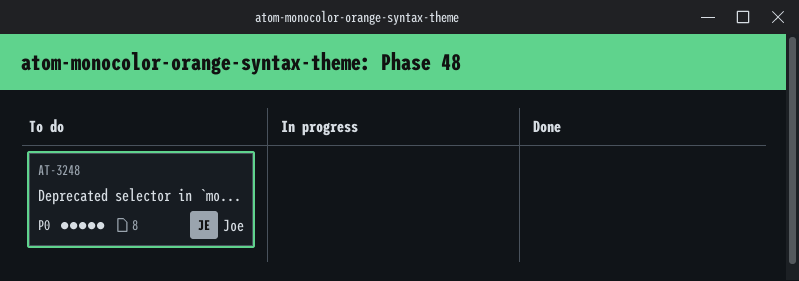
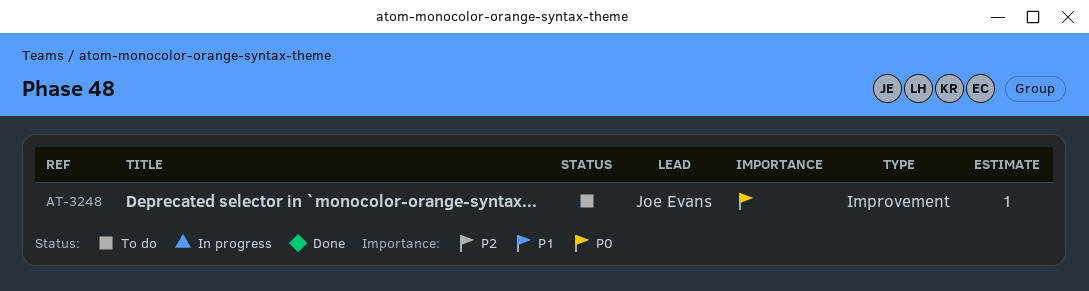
AT-3248, estimate: 5 -> 1

